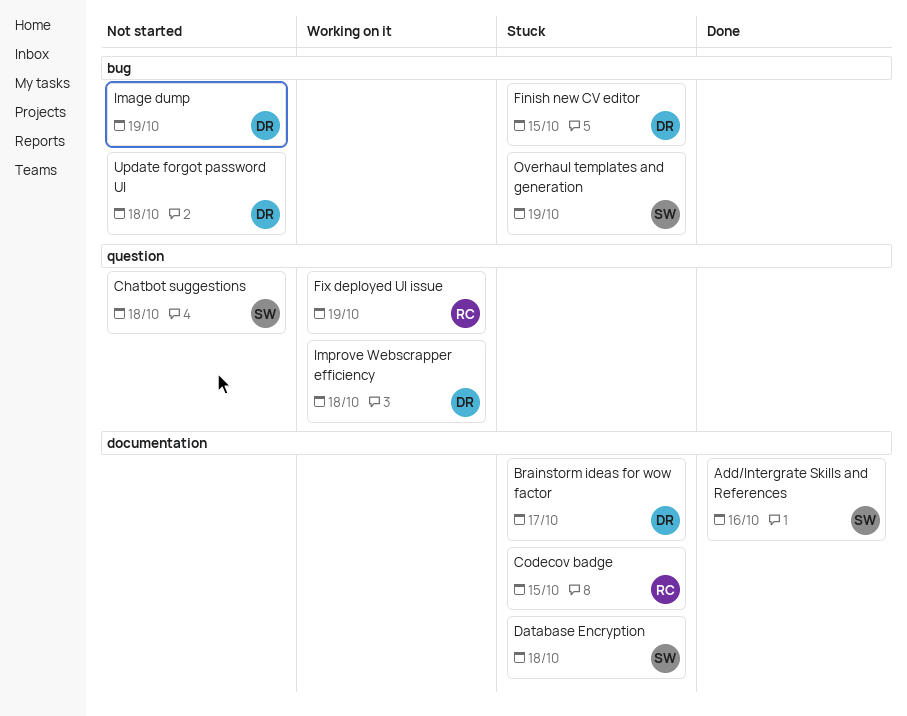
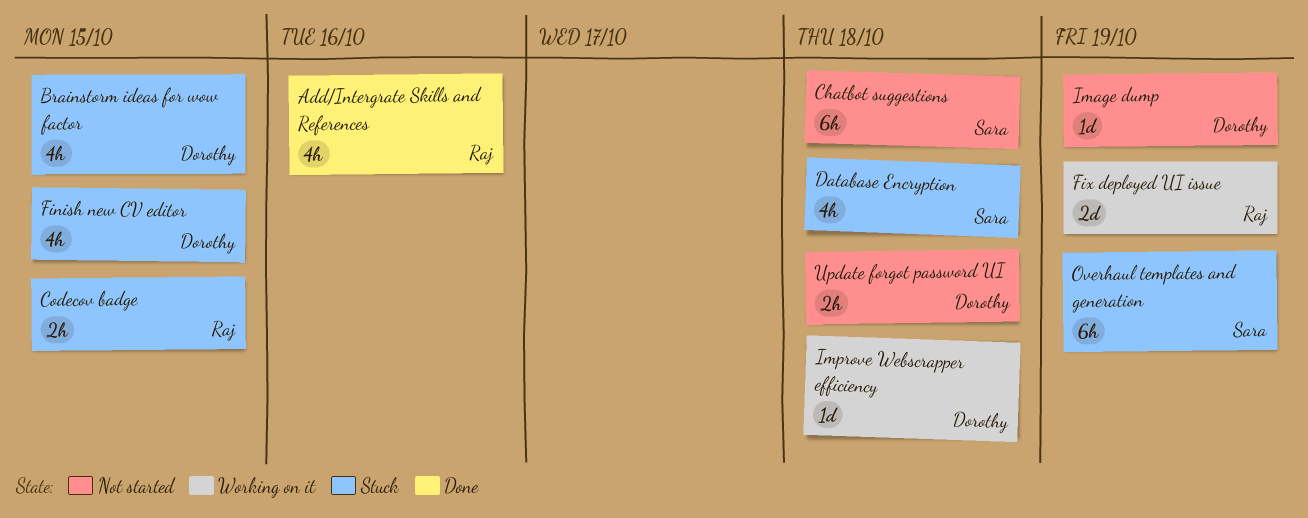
Add/Intergrate Skills and References, owner: Sara -> Raj
Brainstorm ideas for wow factor, due: Oct 17 -> Oct 15

